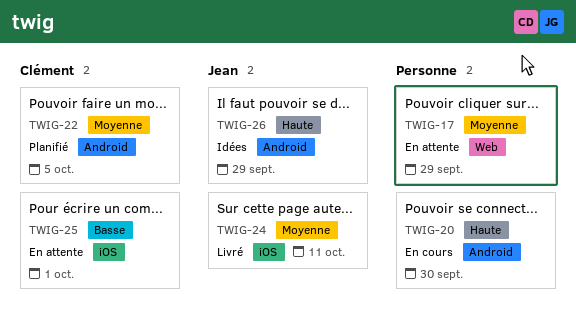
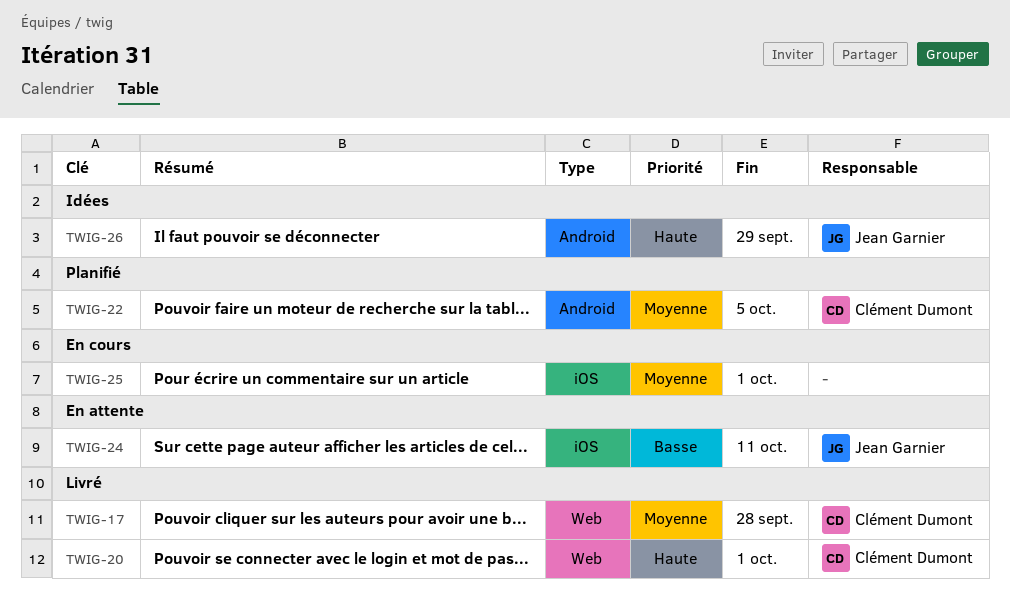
TWIG-17, status: En attente -> Livré
TWIG-17, owner: none -> Clément Dumont
TWIG-17, due: Sep 29 -> Sep 28
TWIG-20, status: En cours -> Livré
TWIG-20, owner: none -> Clément Dumont
TWIG-20, label: Android -> Web
TWIG-20, due: Sep 30 -> Oct 1
TWIG-24, status: Livré -> En attente
TWIG-24, priority: Moyenne -> Basse
TWIG-25, status: En attente -> En cours
TWIG-25, owner: Clément Dumont -> none
TWIG-25, priority: Basse -> Moyenne

